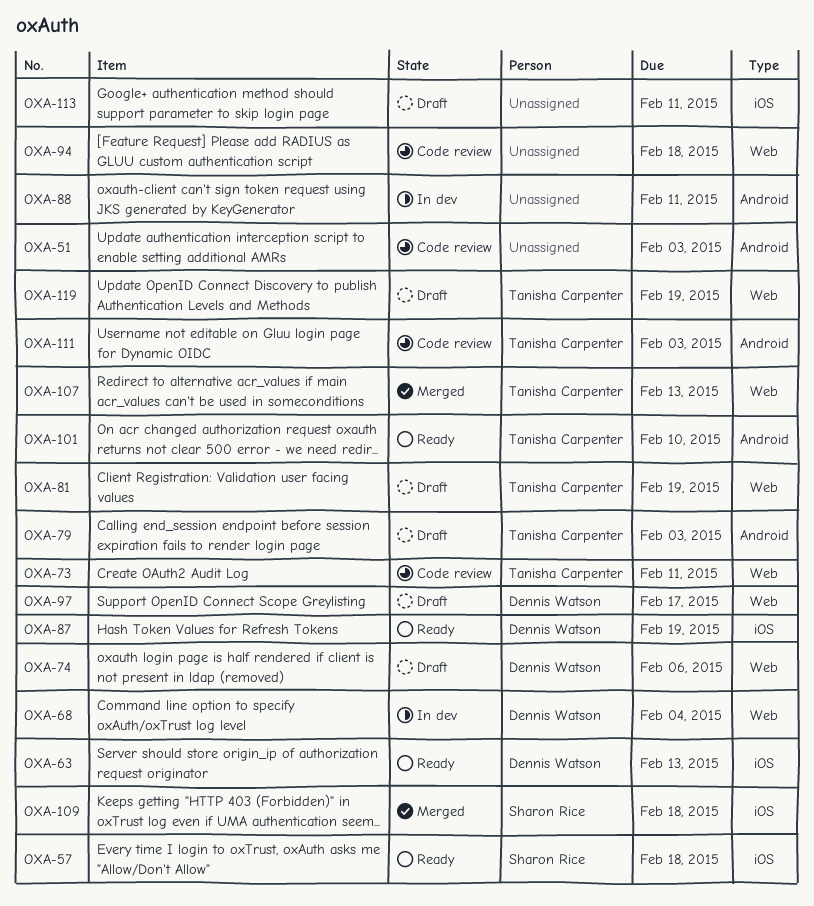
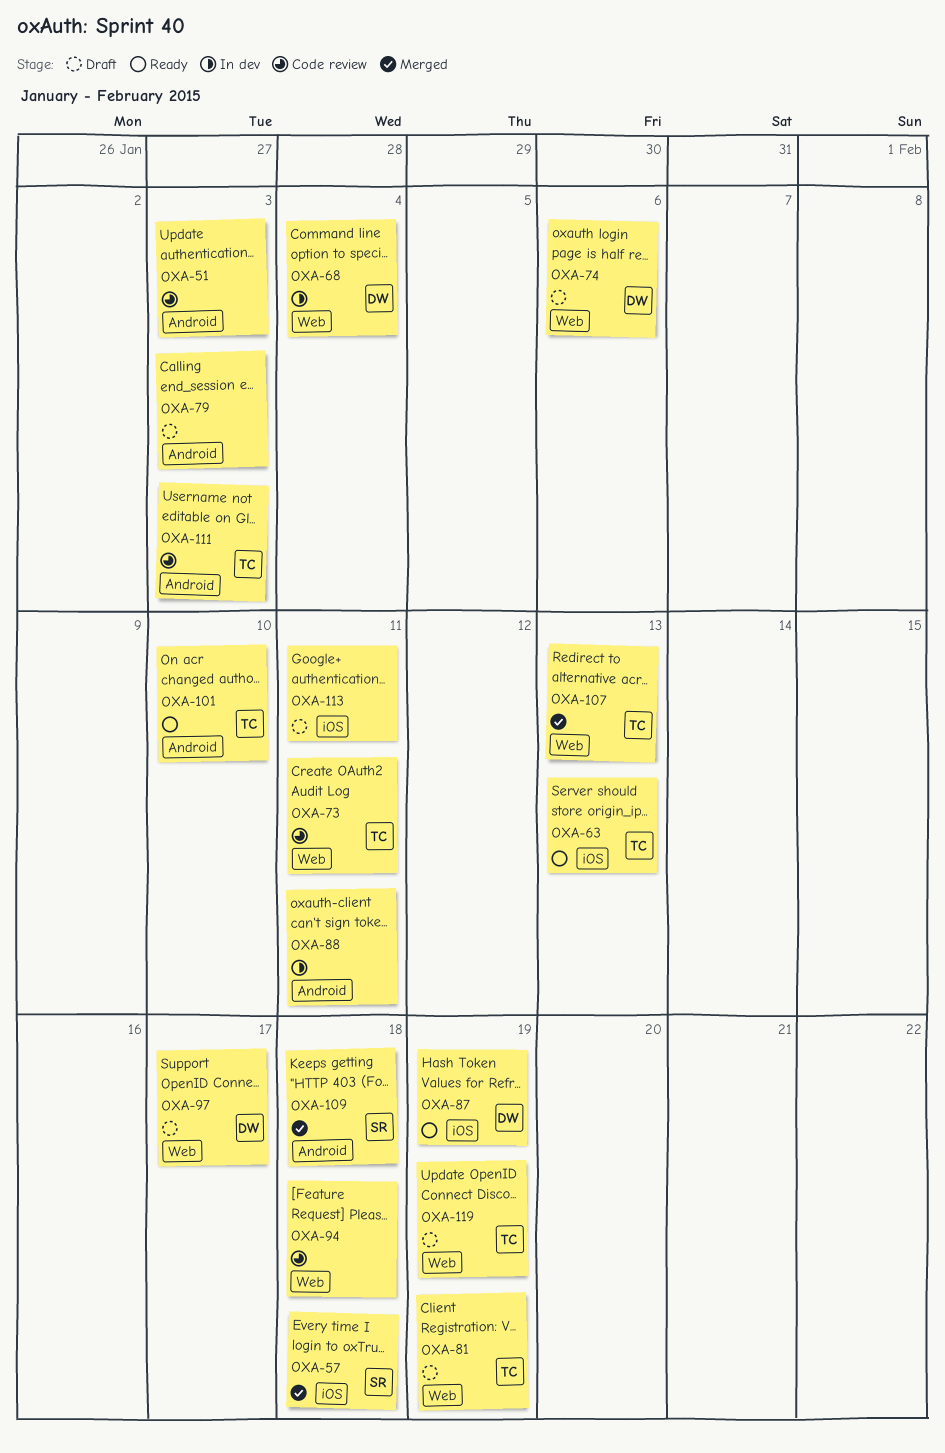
OXA-57, status: Ready -> Merged
OXA-63, owner: Dennis Watson -> Tanisha Carpenter
OXA-79, owner: Tanisha Carpenter -> none
OXA-109, label: iOS -> Android

